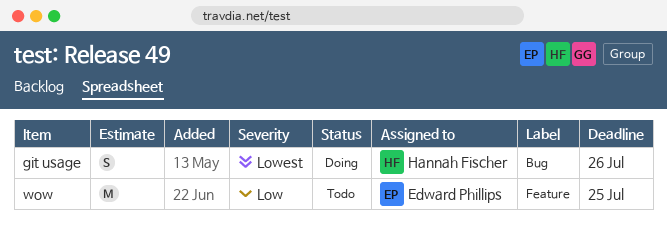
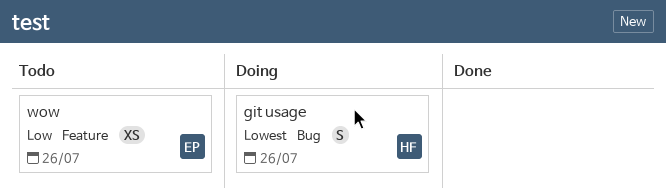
wow, estimate: M -> XS
wow, due: Jul 25 -> Jul 26

